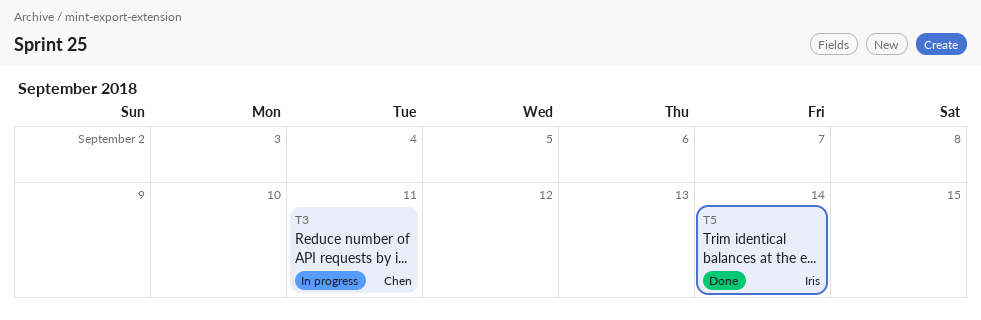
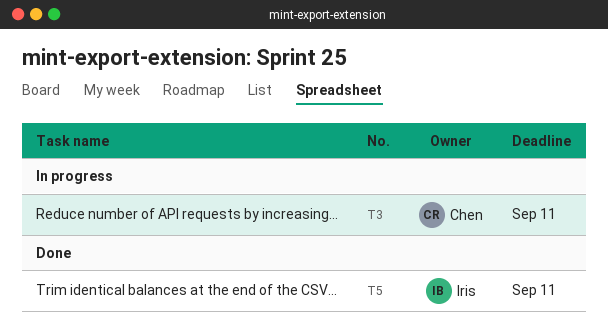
T5, due: Sep 14 -> Sep 11

